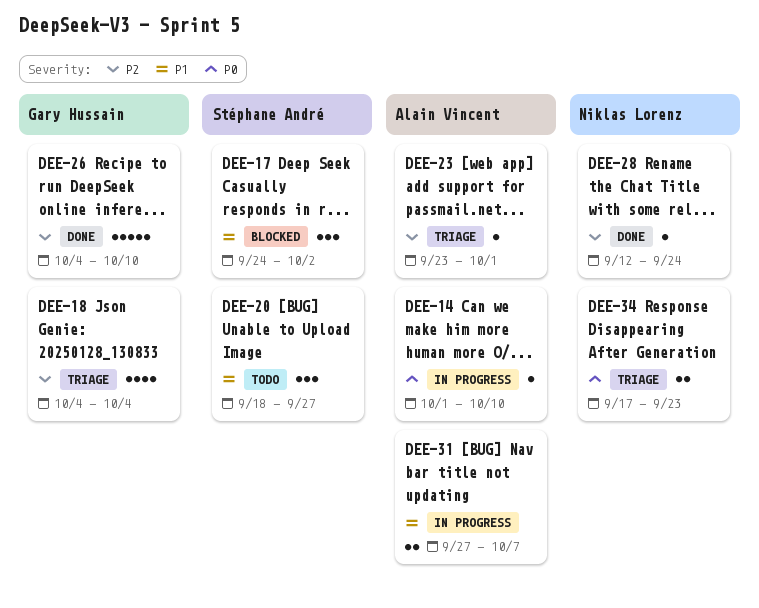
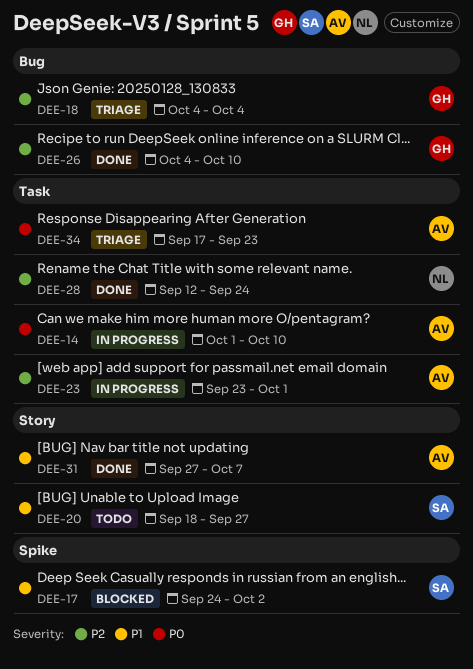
DEE-23, status: Triage -> In progress
DEE-31, status: In progress -> Done
DEE-34, owner: Niklas Lorenz -> Alain Vincent

